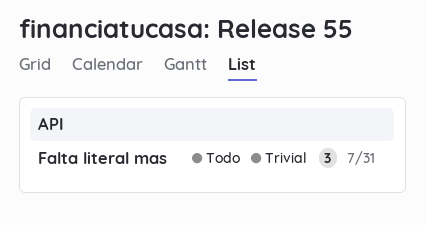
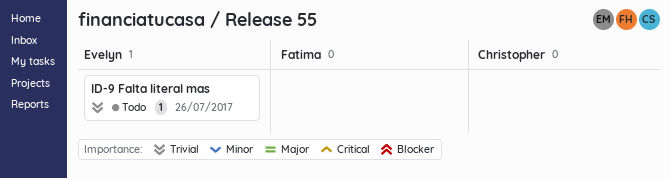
Falta literal mas, estimate: 3 -> 1
Falta literal mas, due: Jul 31 -> Jul 26

